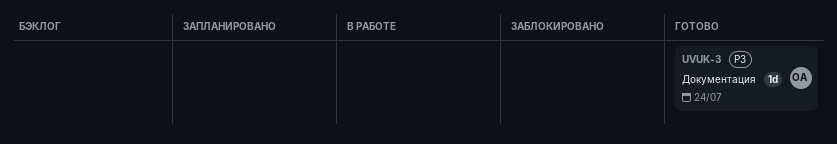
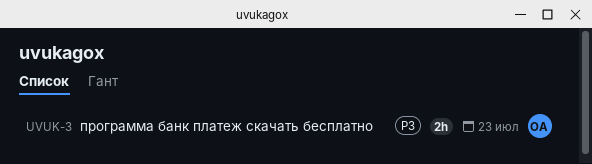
UVUK-3, estimate: 1d -> 2h
UVUK-3, due: Jul 24 -> Jul 23

